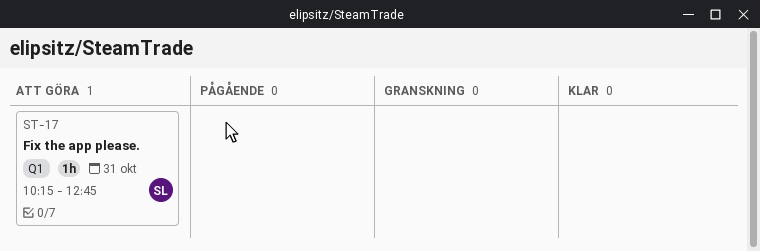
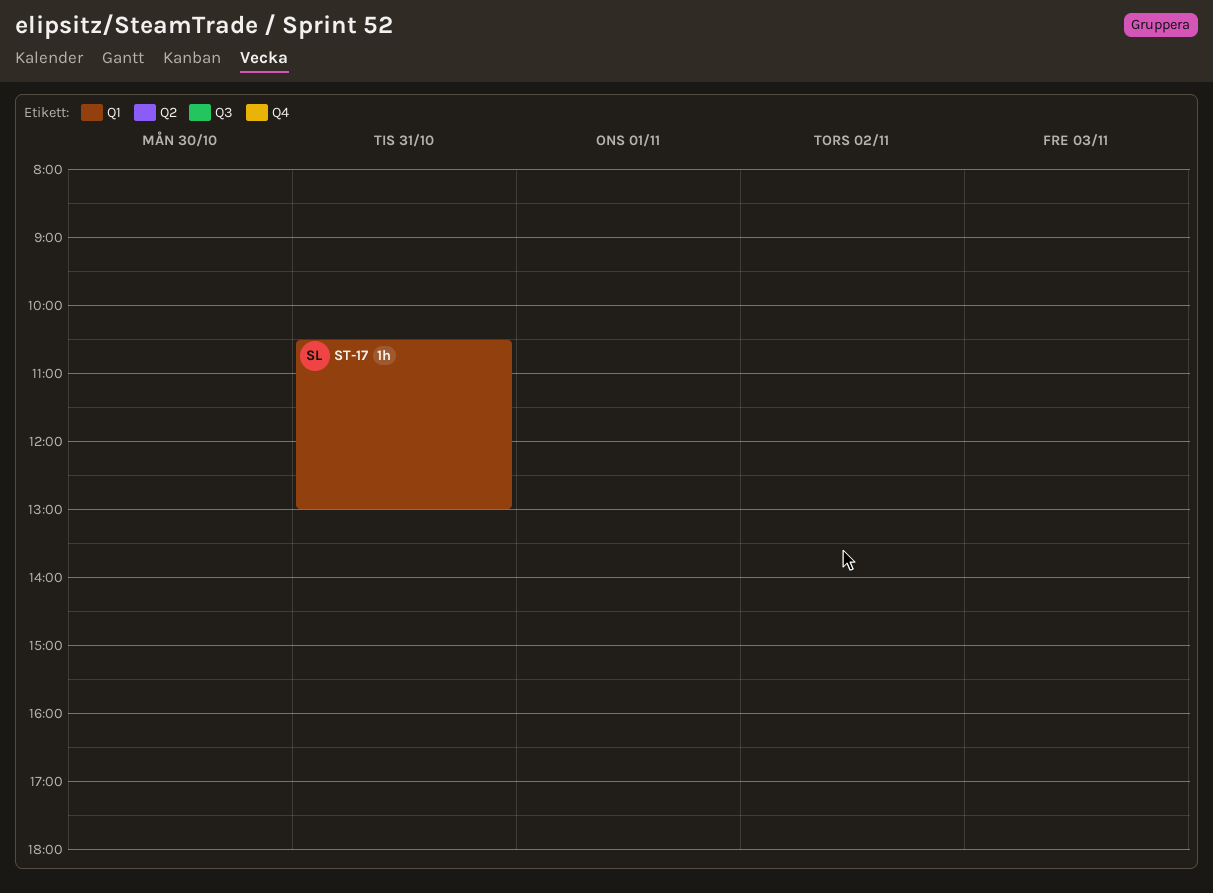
ST-17, begins: 10:15 -> 10:30
ST-17, ends: 12:45 -> 13:00

